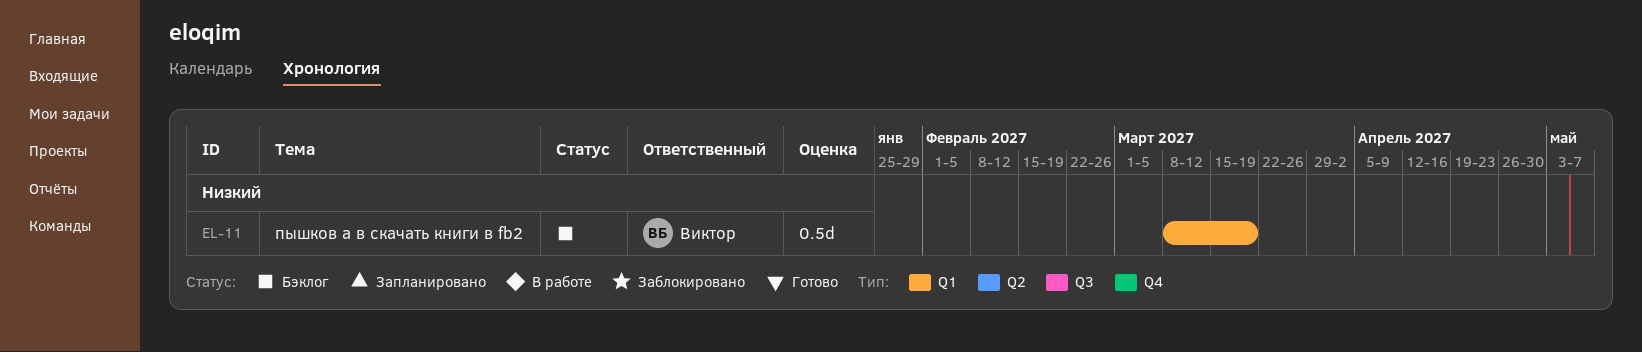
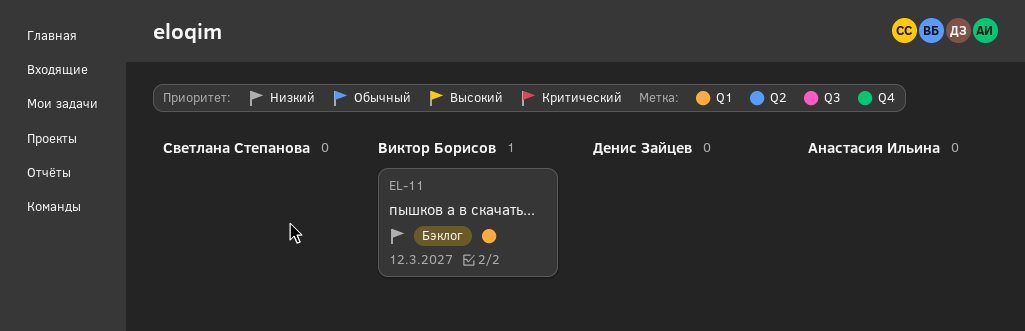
EL-11, due: Mar 19 -> Mar 12

